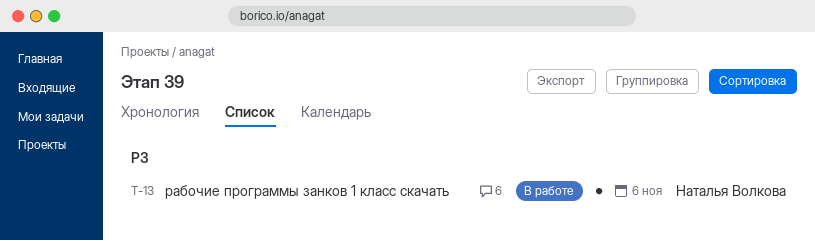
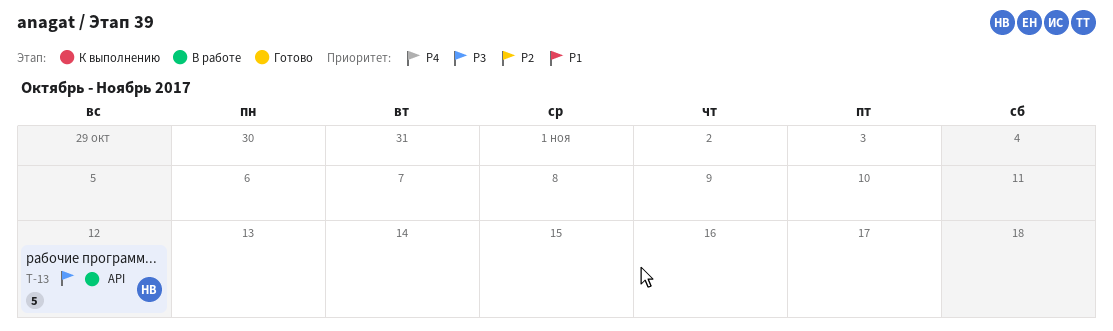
T-13, estimate: 1 -> 5
T-13, due: Nov 6 -> Nov 12

